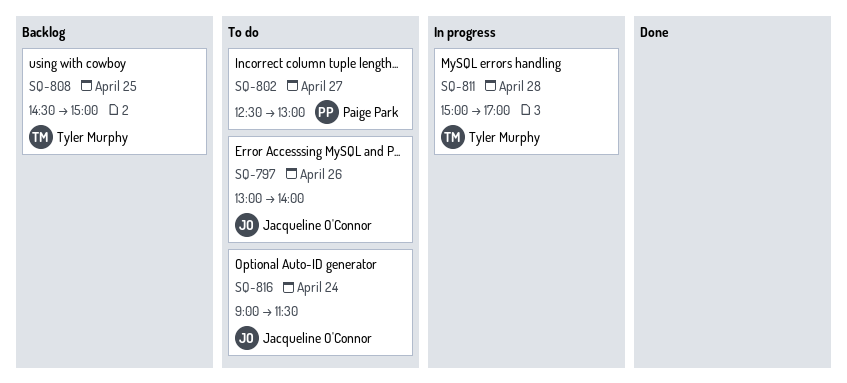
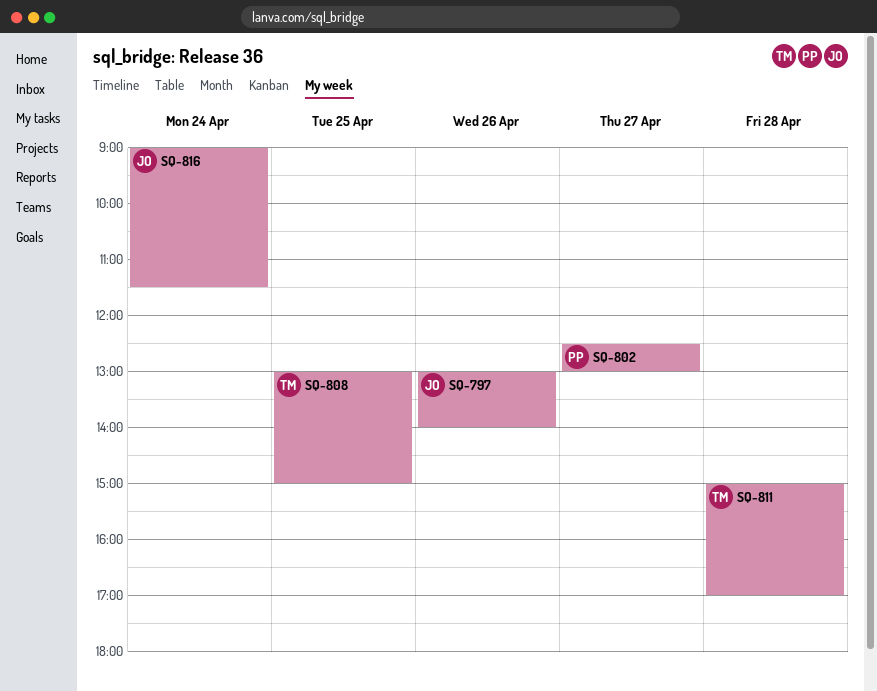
SQ-808, begins: 14:30 -> 13:00

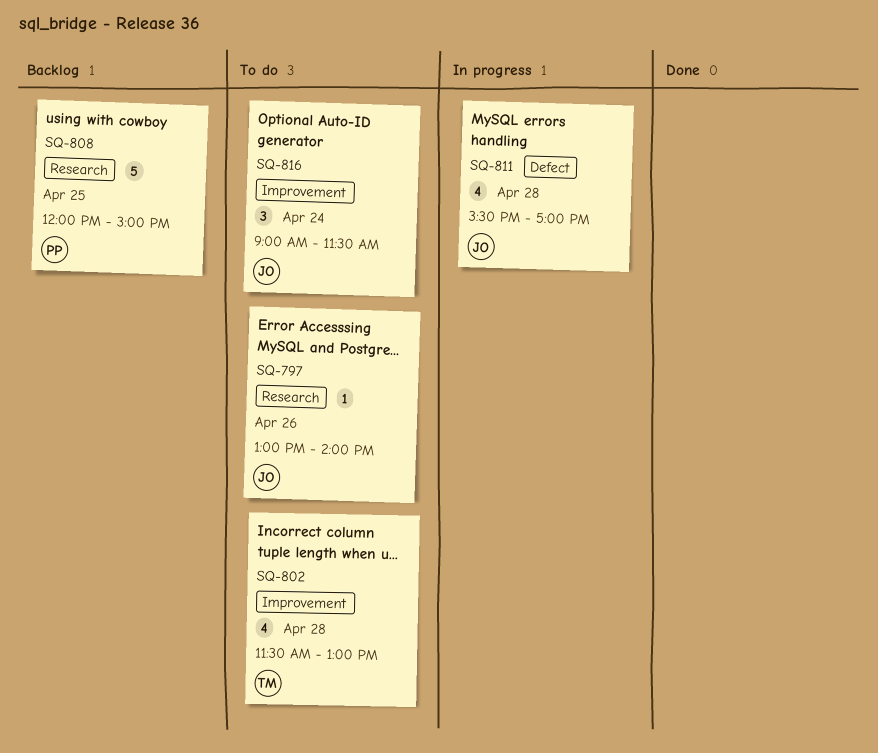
SQ-802, owner: PP -> TM
SQ-802, day: Apr 27 -> Apr 28
SQ-802, begins: 12:30 -> 11:30
SQ-808, owner: TM -> PP
SQ-808, begins: 13:00 -> 12:00
SQ-811, owner: TM -> JO
SQ-811, begins: 15:00 -> 15:30

